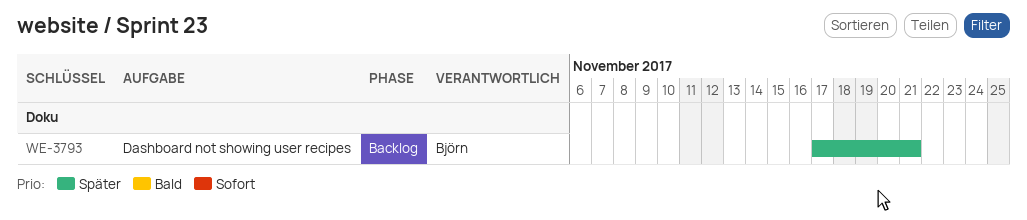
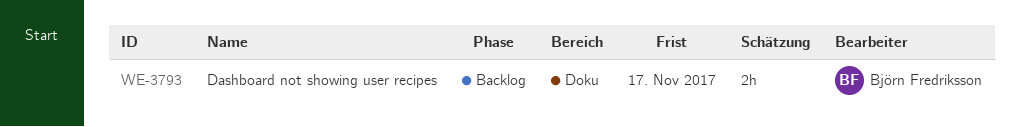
WE-3793, due: Nov 21 -> Nov 17

